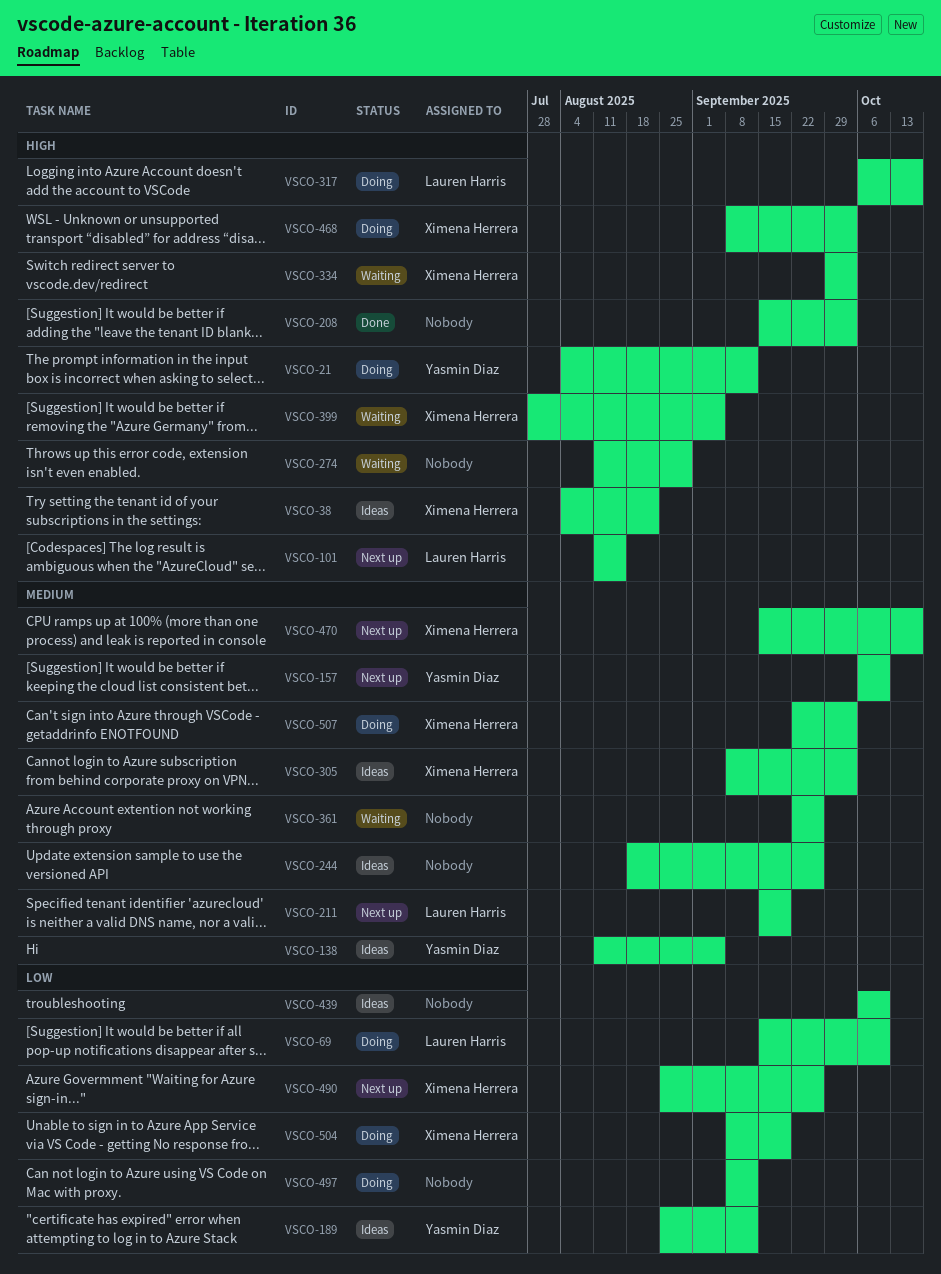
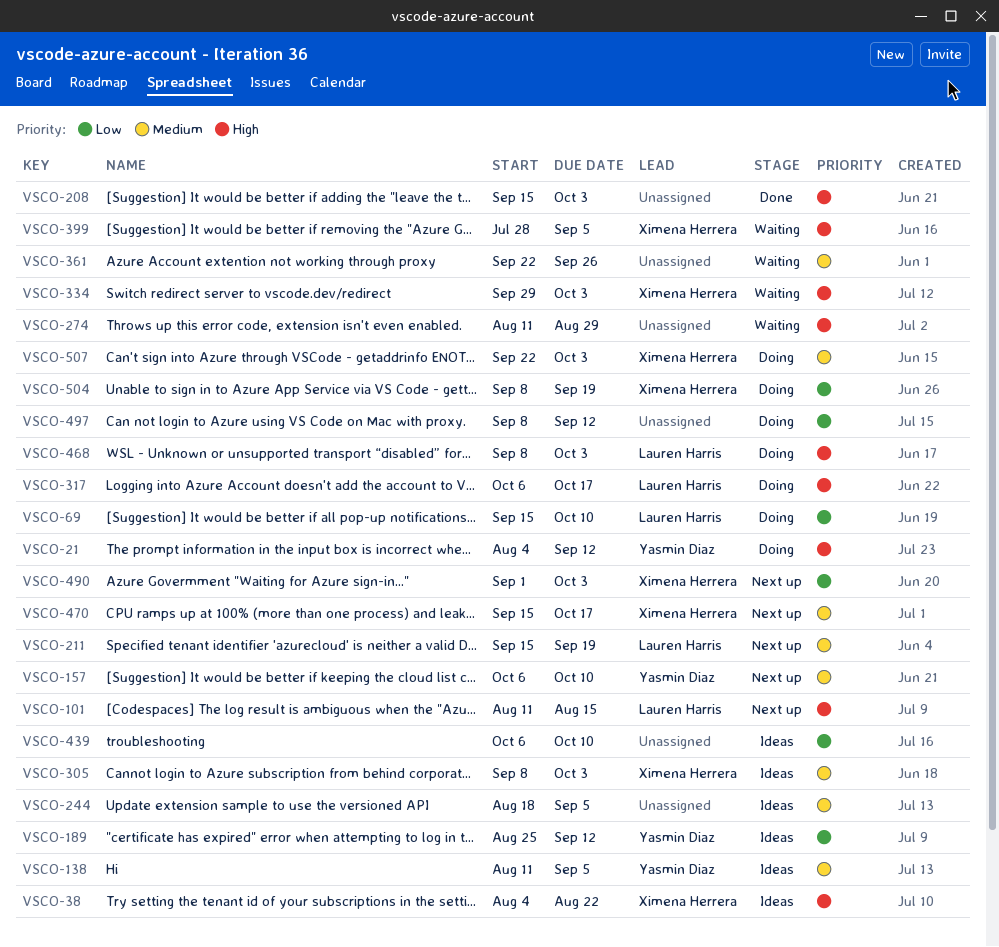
VSCO-244, due: Sep 26 -> Sep 5
VSCO-468, owner: Ximena Herrera -> Lauren Harris
VSCO-490, start: Aug 25 -> Sep 1
VSCO-490, due: Sep 26 -> Oct 3

